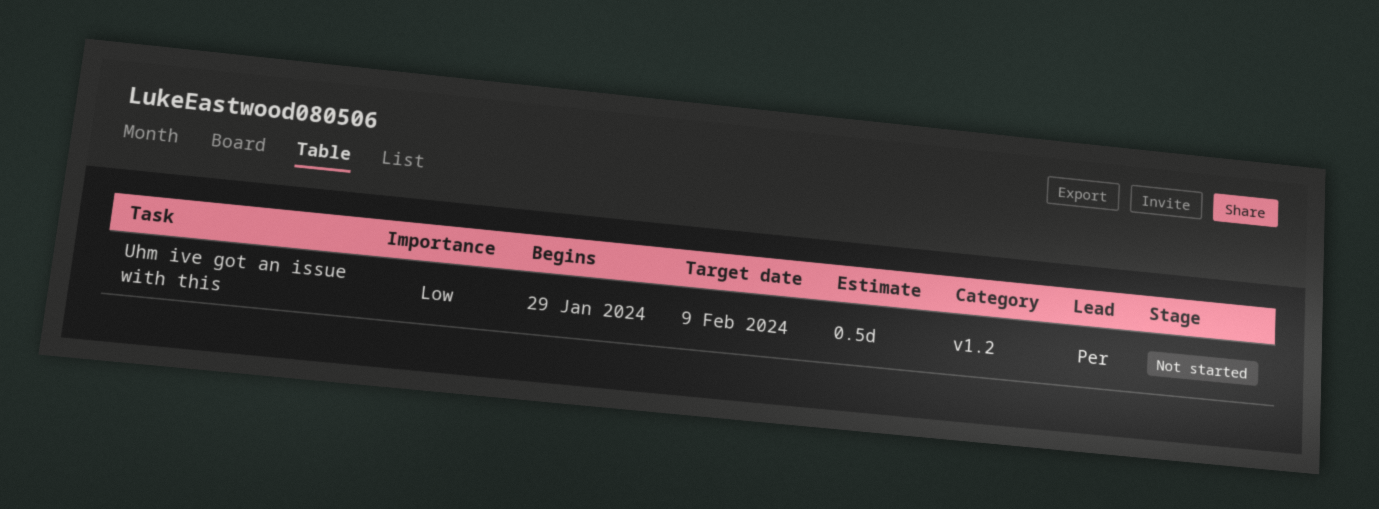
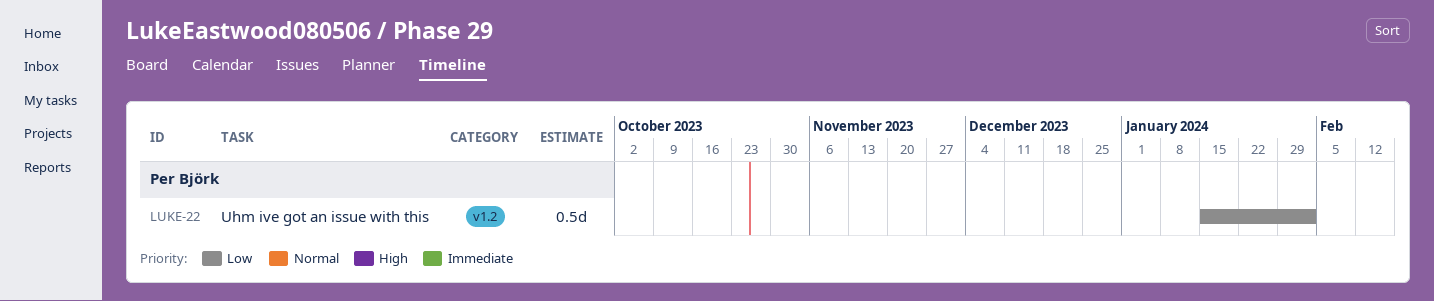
Uhm ive got an issue with this, start: Jan 29 -> Jan 15
Uhm ive got an issue with this, due: Feb 9 -> Feb 2

